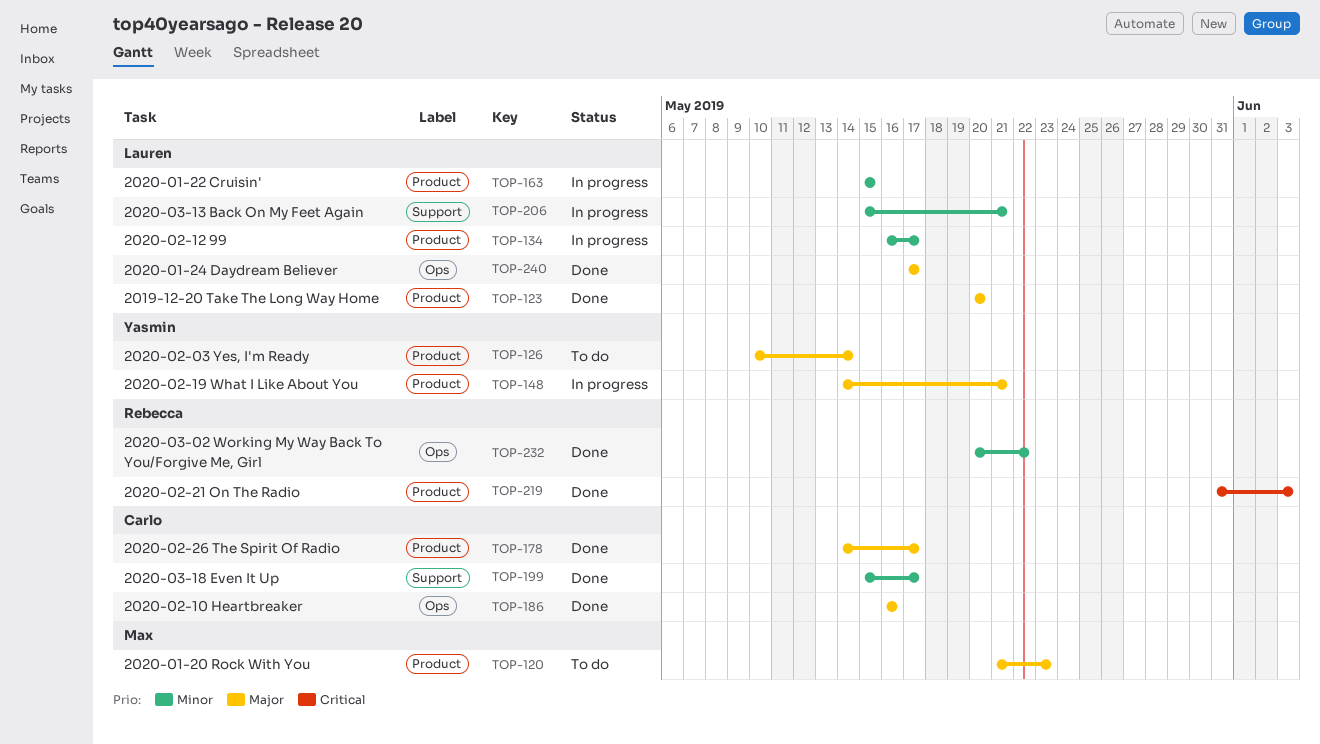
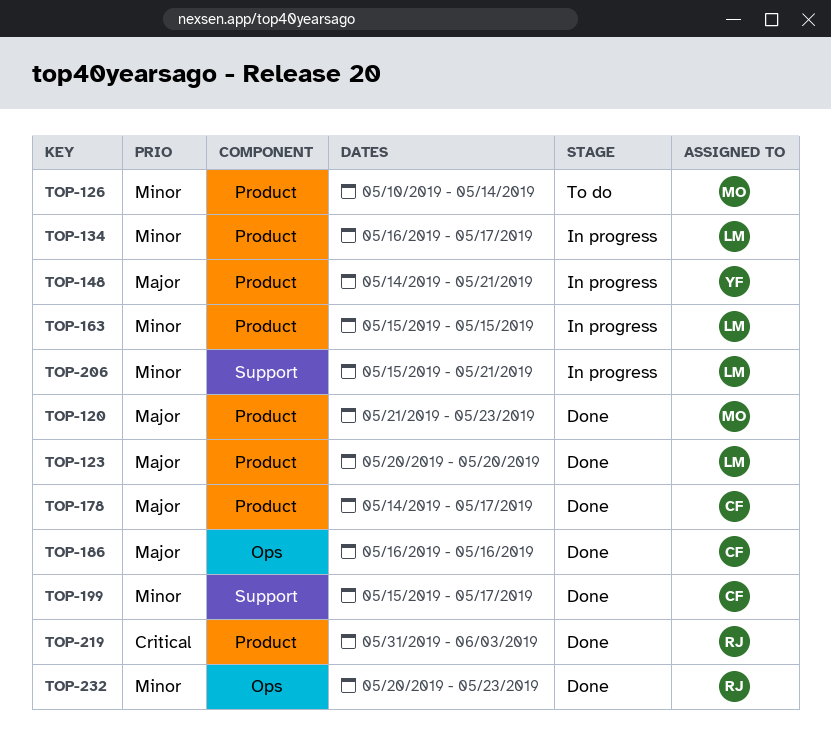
TOP-120, status: To do -> Done
TOP-126, owner: Yasmin -> Max
TOP-126, priority: Major -> Minor
TOP-232, due: May 22 -> May 23
TOP-240: present -> none

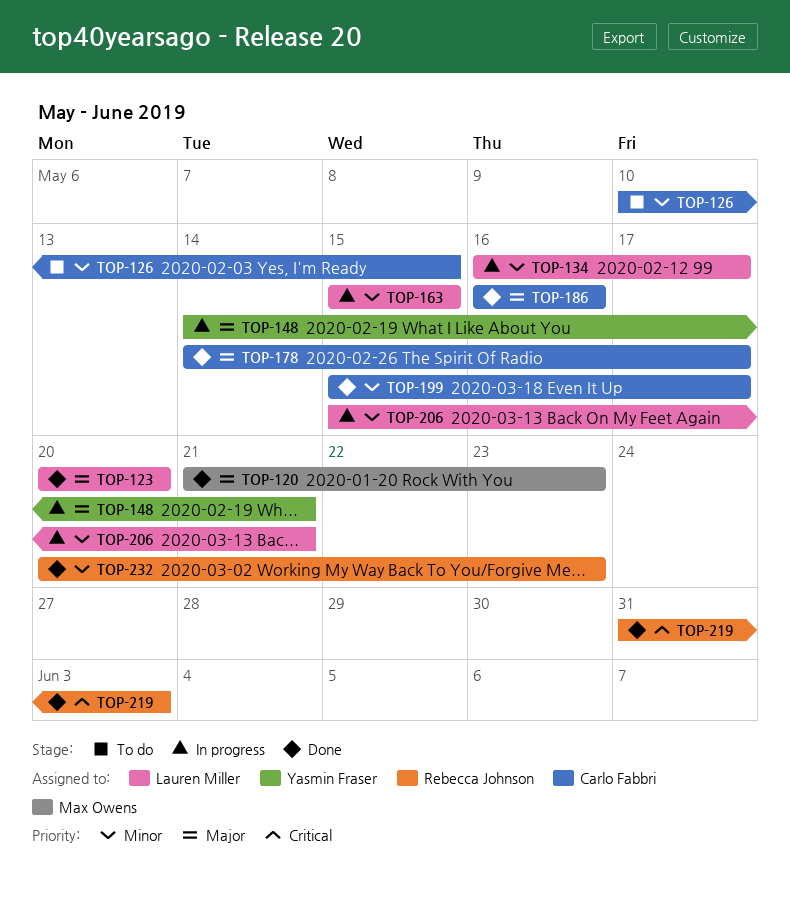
TOP-126, owner: Max Owens -> Carlo Fabbri
TOP-126, due: May 14 -> May 15

